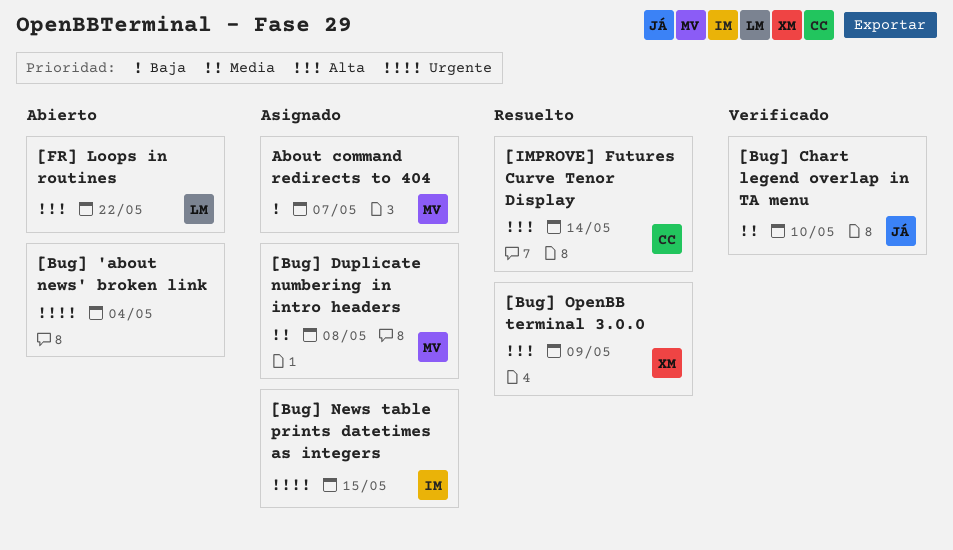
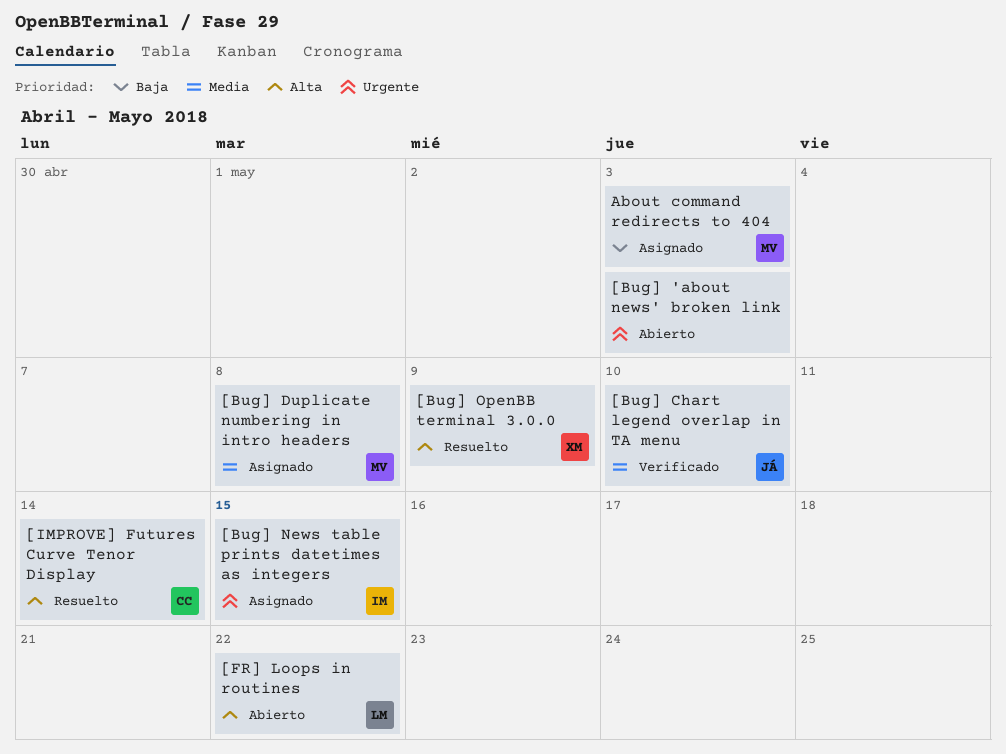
[Bug] 'about news' broken link, due: May 4 -> May 3
About command redirects to 404, due: May 7 -> May 3

